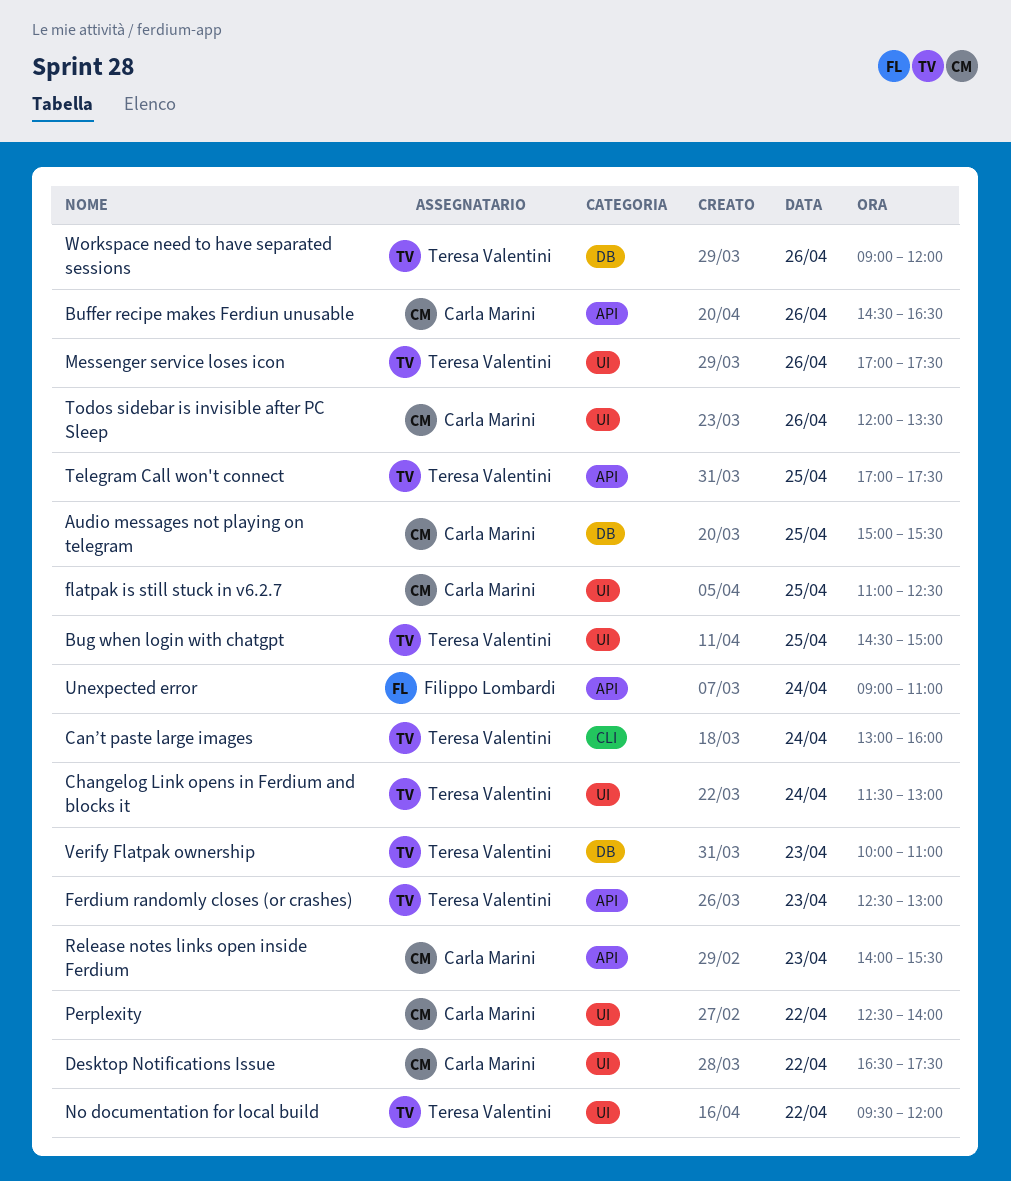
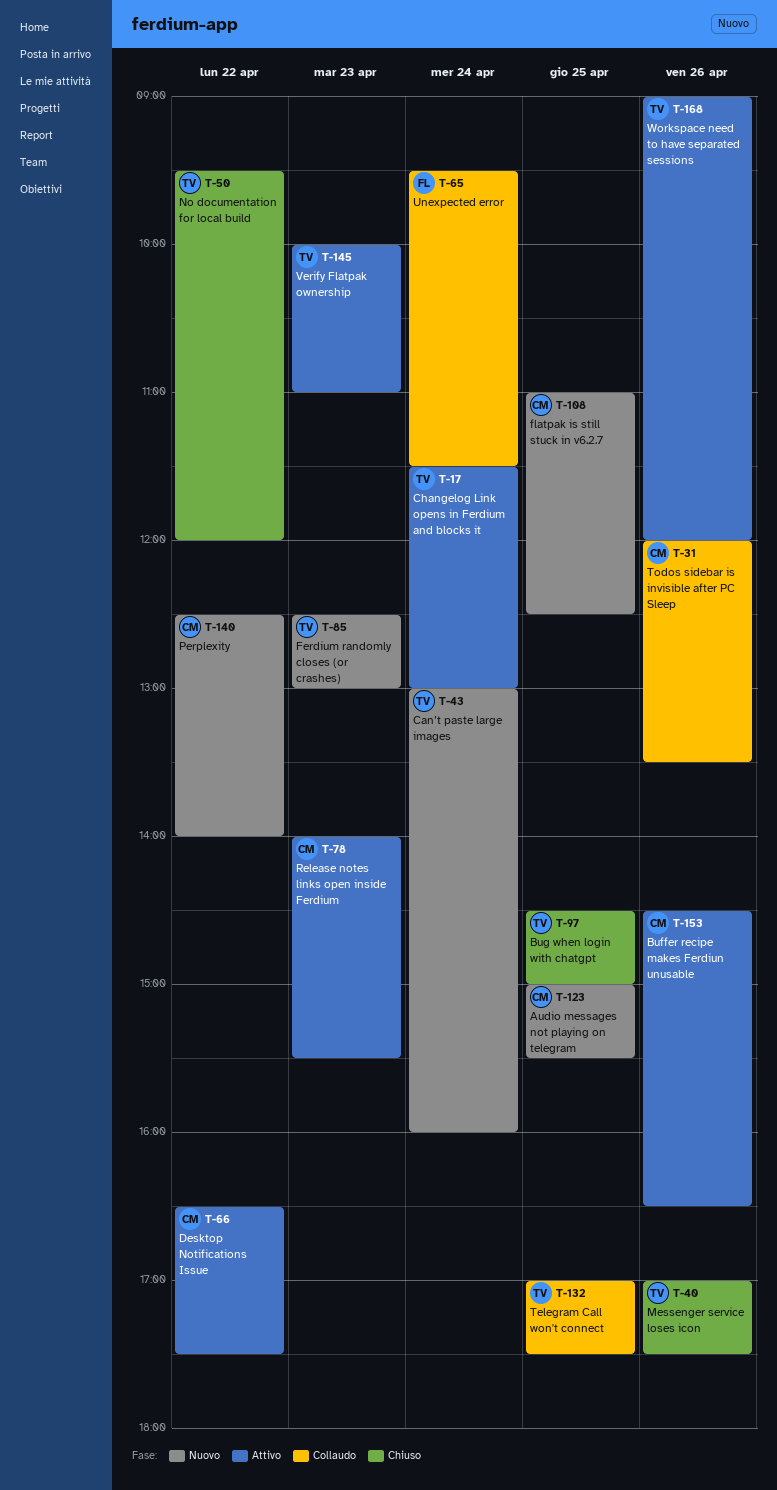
Unexpected error, begins: 09:00 -> 09:30
Unexpected error, ends: 11:00 -> 11:30

